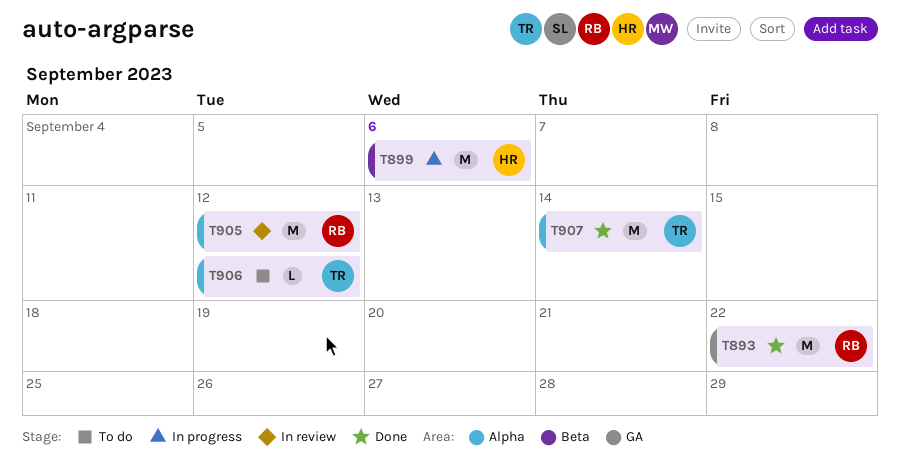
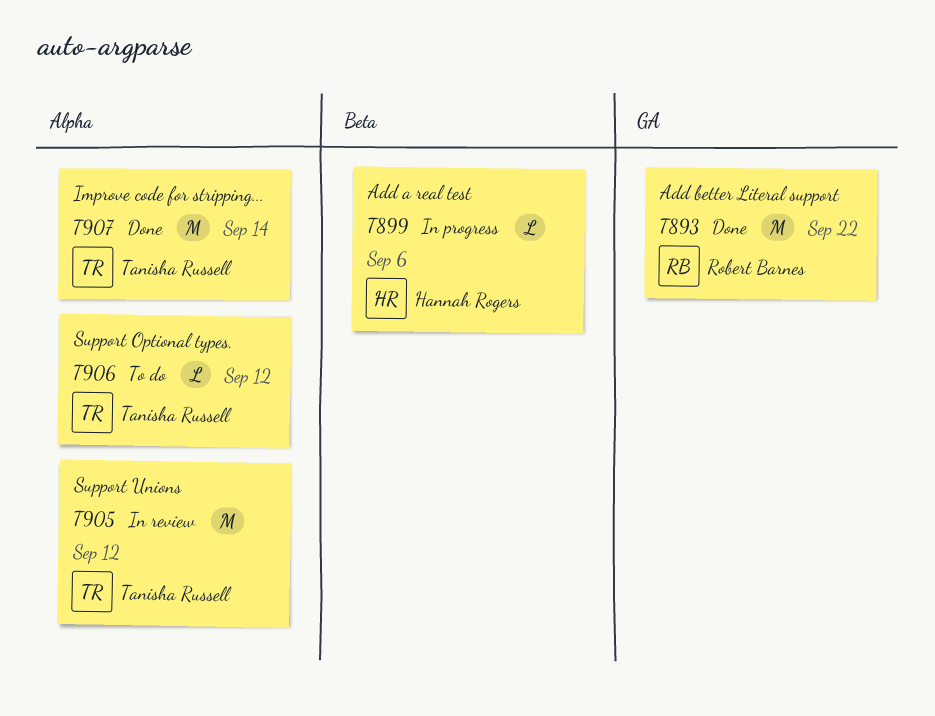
T899, estimate: M -> L
T905, owner: Robert Barnes -> Tanisha Russell

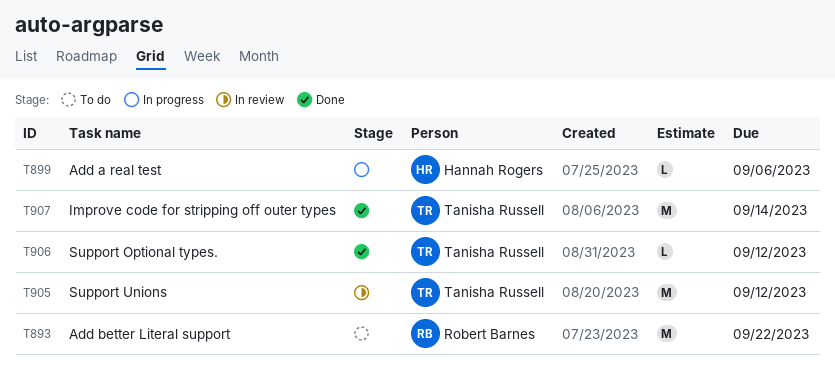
T893, status: Done -> To do
T906, status: To do -> Done

